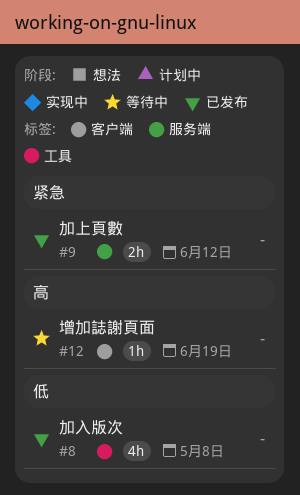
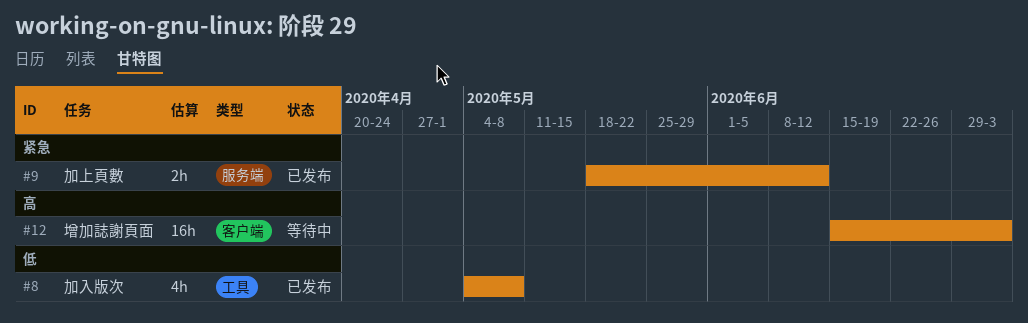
#12, estimate: 1h -> 16h
#12, due: Jun 19 -> Jul 3

